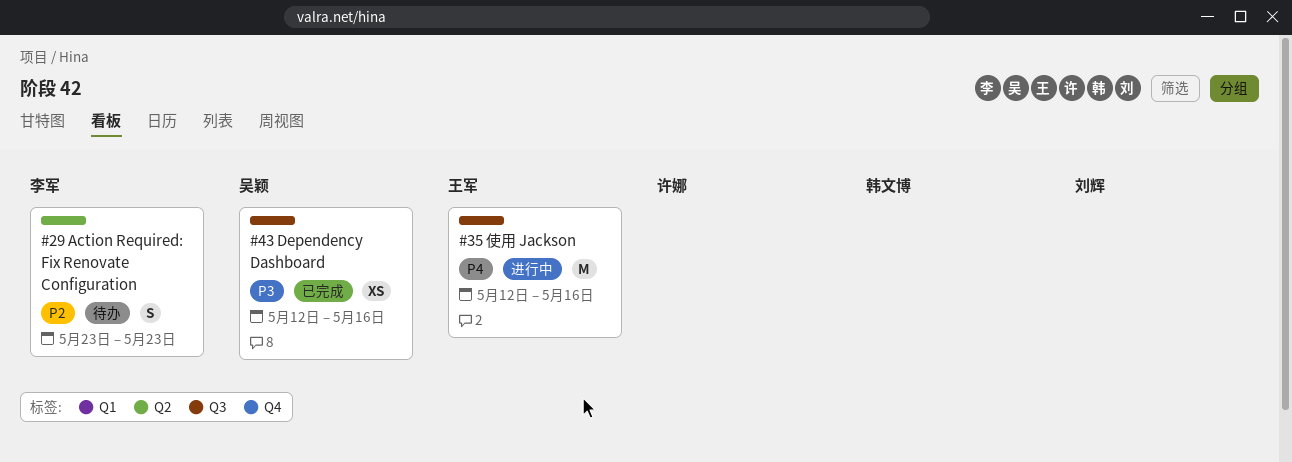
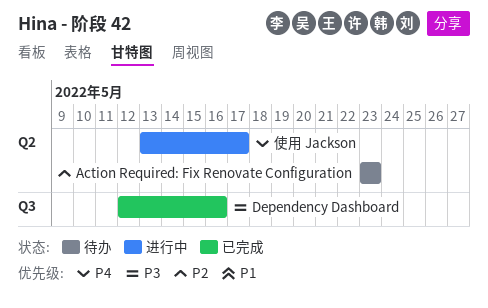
使用 Jackson, label: Q3 -> Q2
使用 Jackson, start: May 12 -> May 13
使用 Jackson, due: May 16 -> May 17

